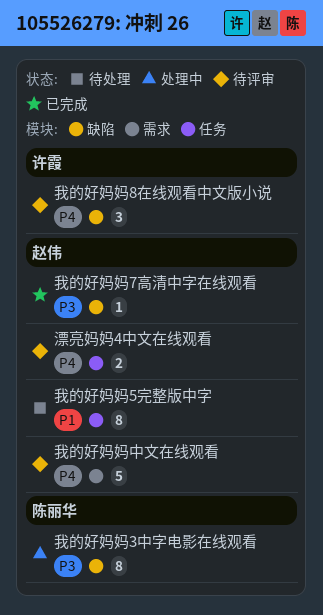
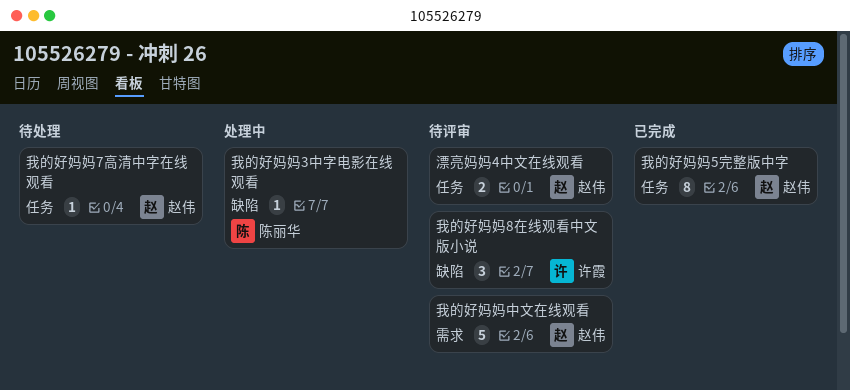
我的好妈妈3中字电影在线观看, estimate: 8 -> 1
我的好妈妈5完整版中字, status: 待处理 -> 已完成
我的好妈妈7高清中字在线观看, status: 已完成 -> 待处理
我的好妈妈7高清中字在线观看, label: 缺陷 -> 任务

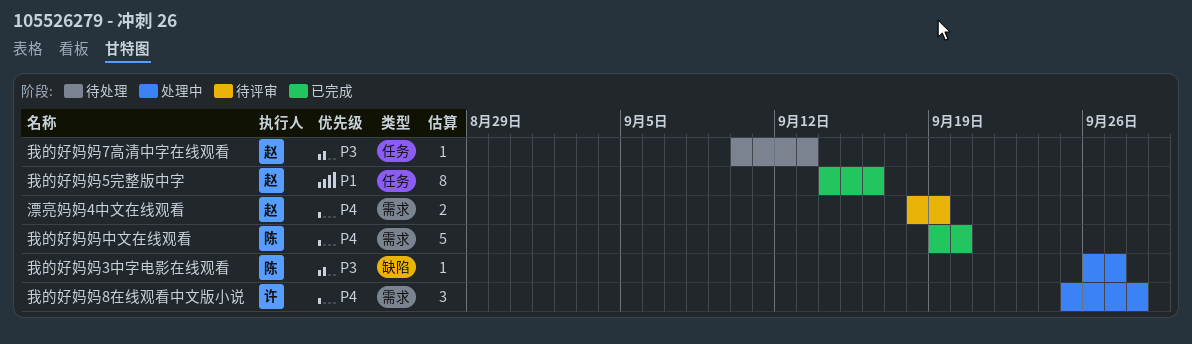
我的好妈妈8在线观看中文版小说, status: 待评审 -> 处理中
我的好妈妈8在线观看中文版小说, label: 缺陷 -> 需求
我的好妈妈中文在线观看, status: 待评审 -> 已完成
我的好妈妈中文在线观看, owner: 赵伟 -> 陈丽华
漂亮妈妈4中文在线观看, label: 任务 -> 需求

